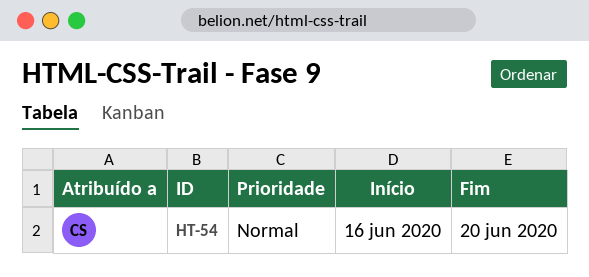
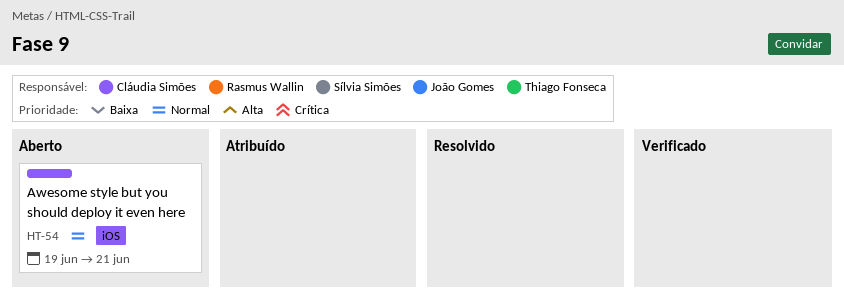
HT-54, start: Jun 16 -> Jun 19
HT-54, due: Jun 20 -> Jun 21

